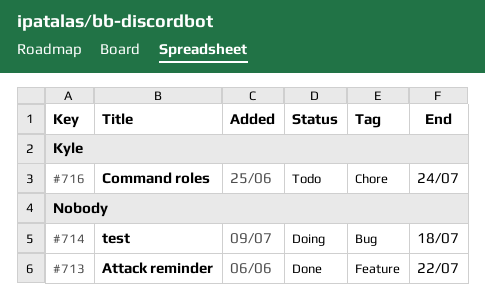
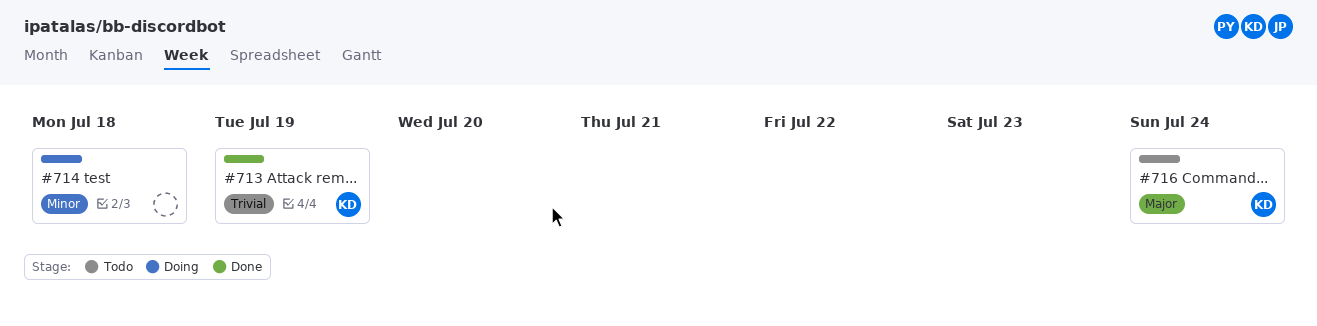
#713, owner: none -> Kyle
#713, due: Jul 22 -> Jul 19

